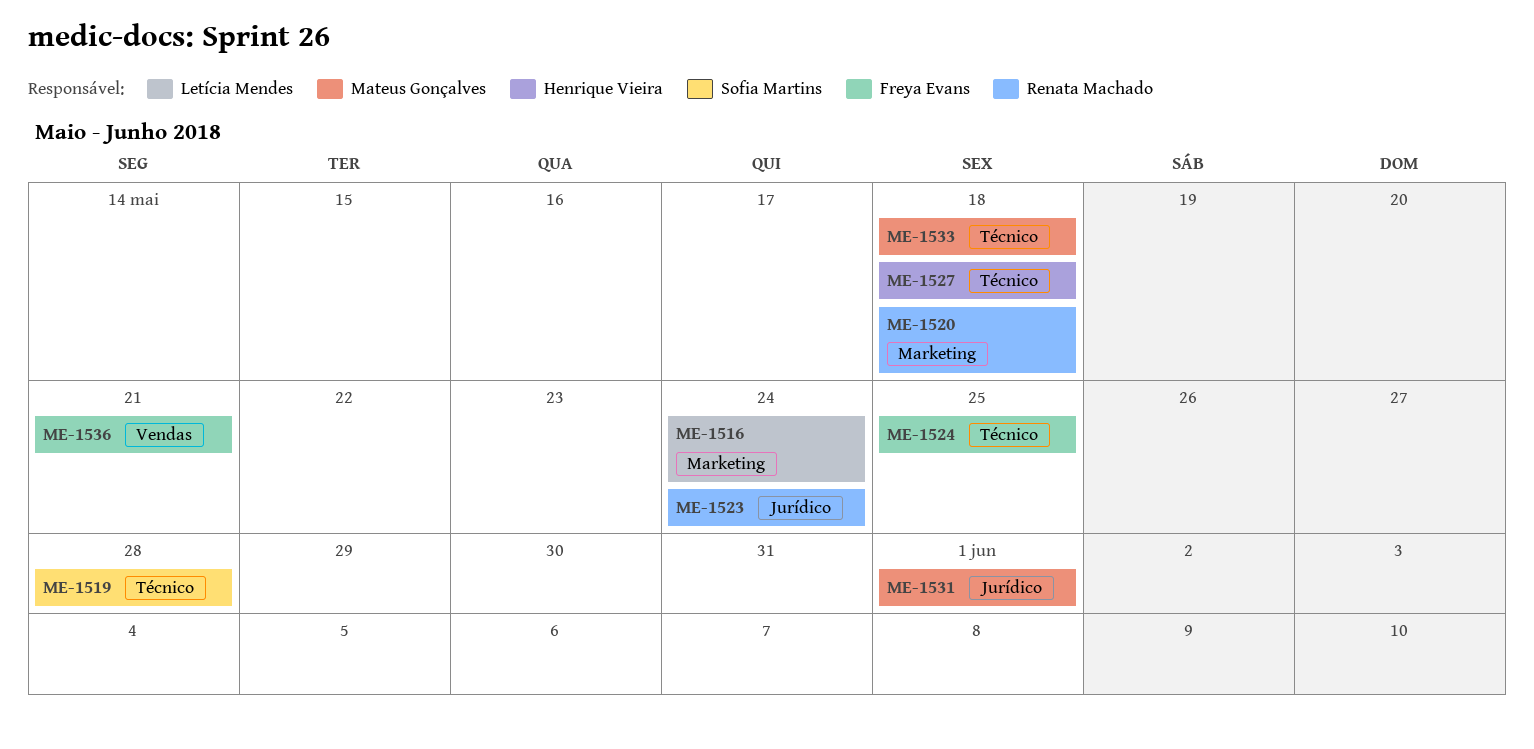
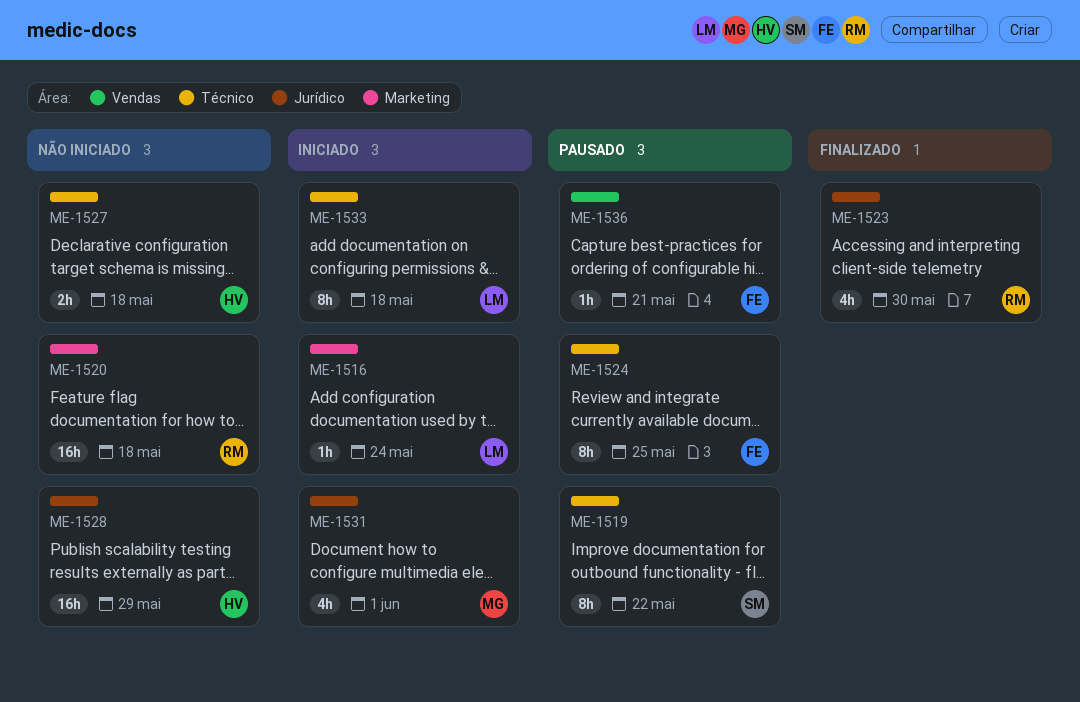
ME-1519, due: May 28 -> May 22
ME-1523, due: May 24 -> May 30
ME-1528: none -> present
ME-1533, owner: Mateus Gonçalves -> Letícia Mendes

